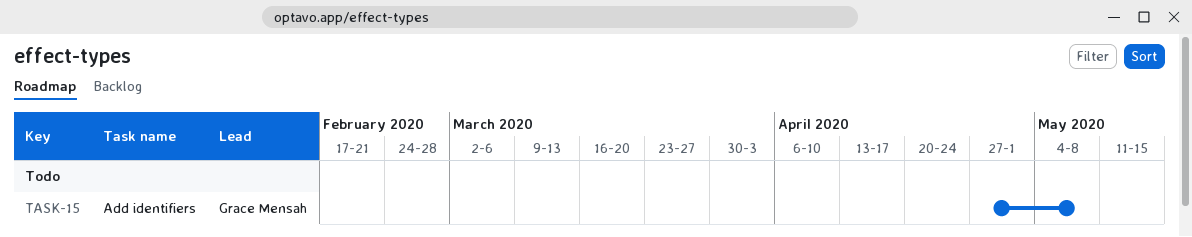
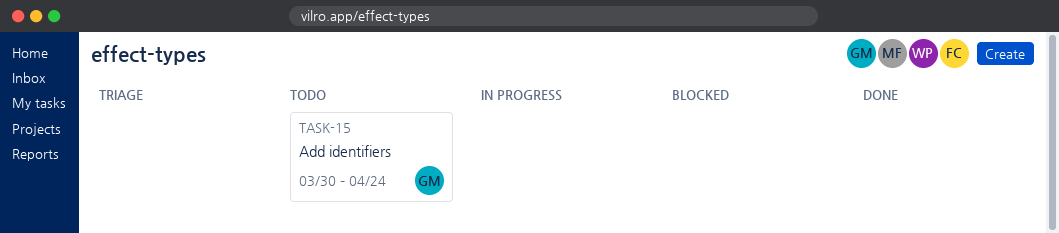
TASK-15, start: Apr 27 -> Mar 30
TASK-15, due: May 8 -> Apr 24

